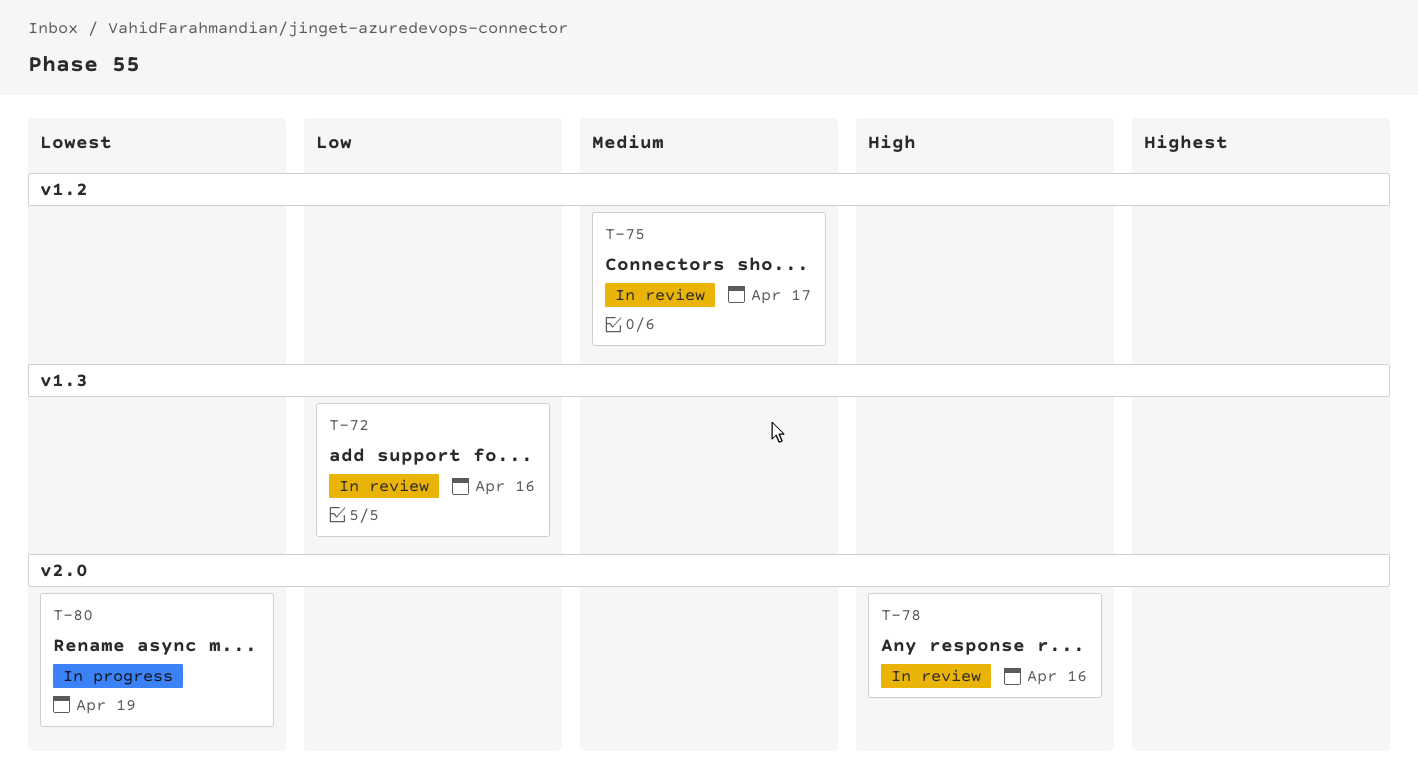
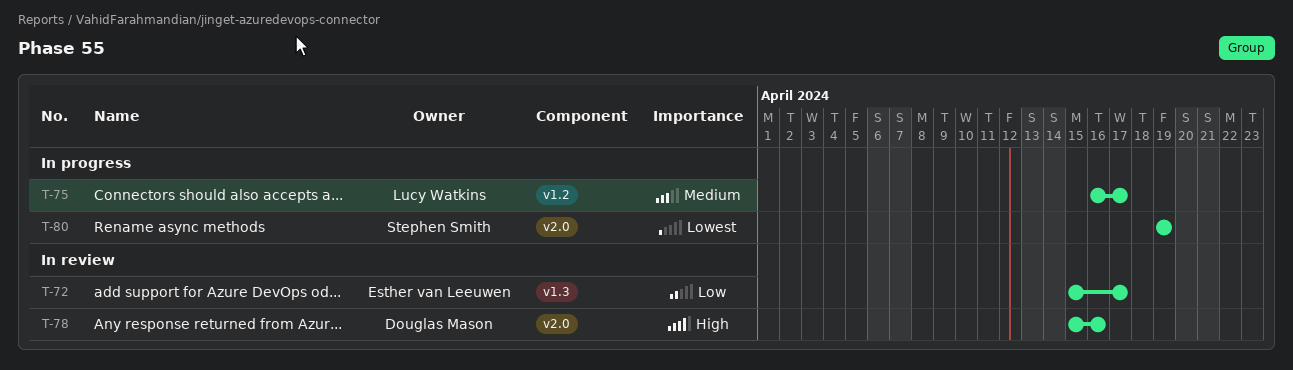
T-72, due: Apr 16 -> Apr 17
T-75, status: In review -> In progress

